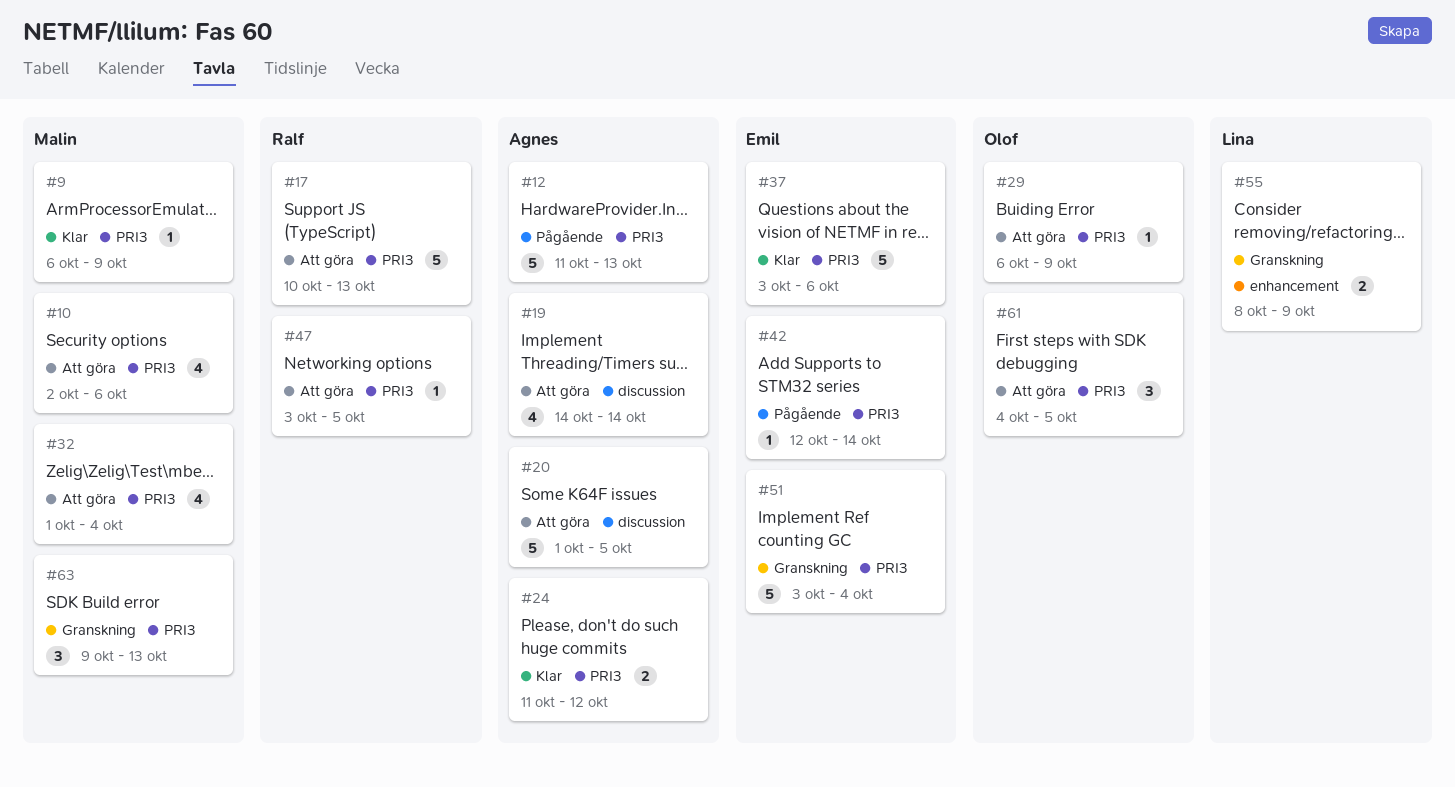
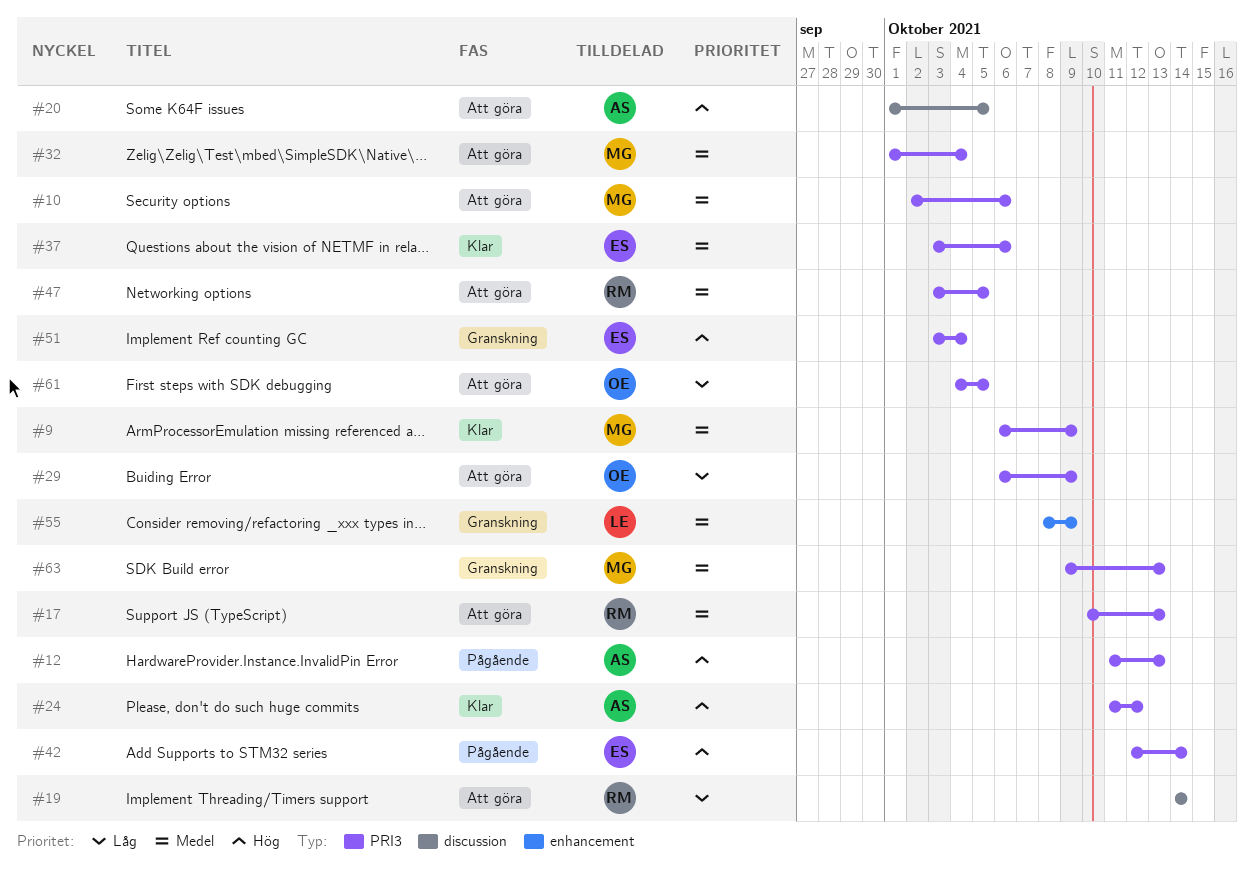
#19, owner: Agnes -> Ralf

